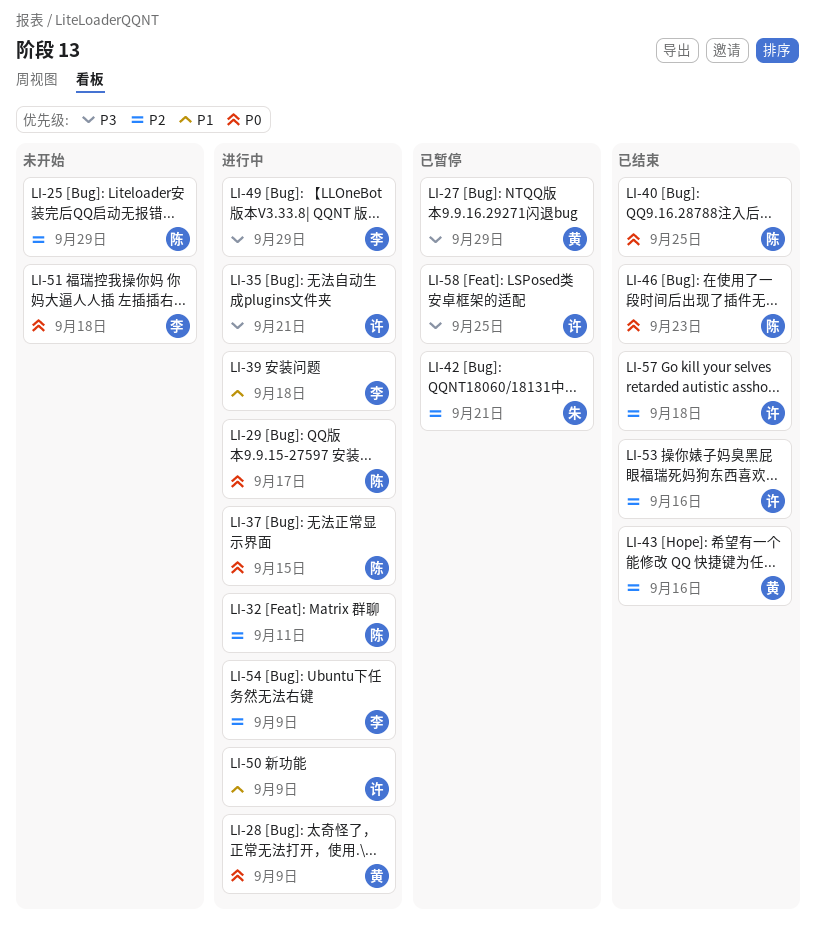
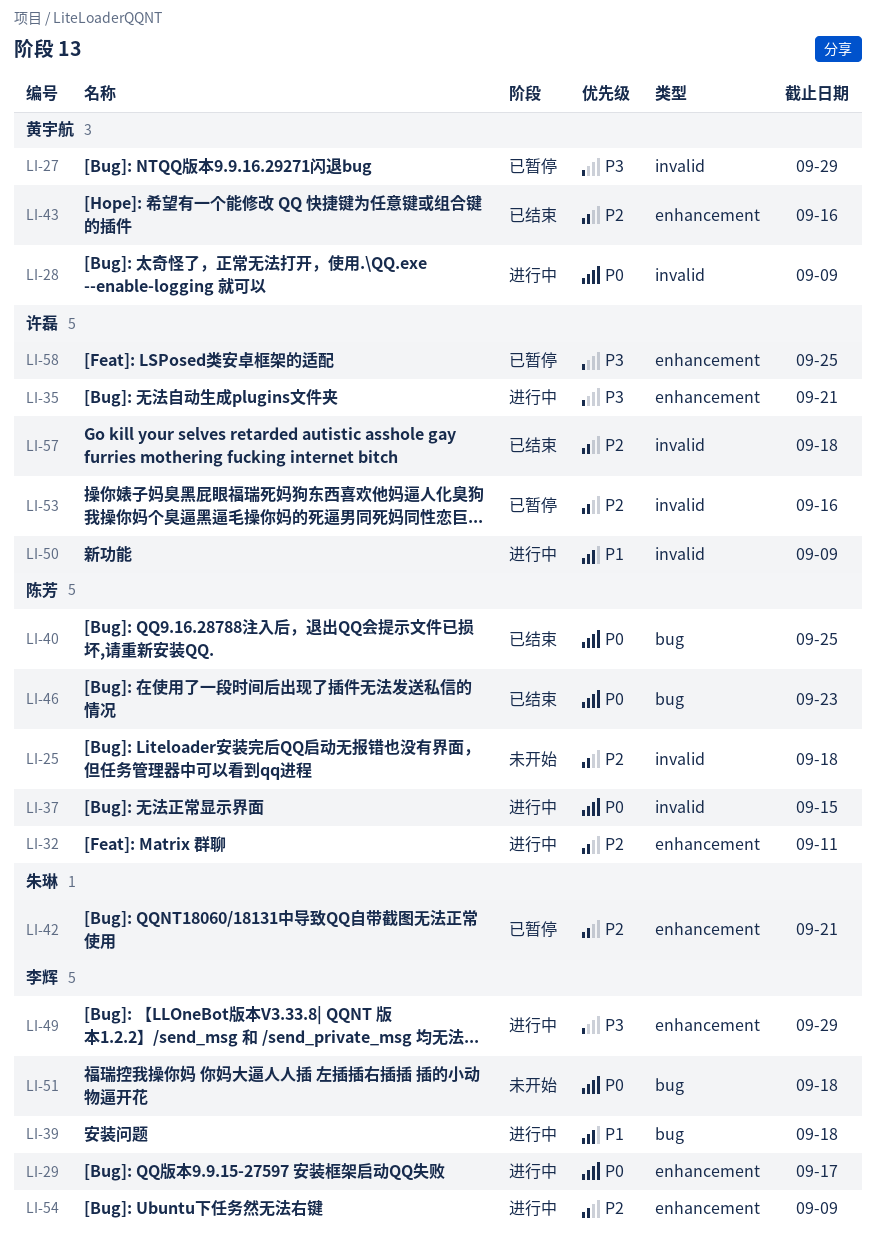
LI-25, due: Sep 29 -> Sep 18
LI-29, owner: 陈芳 -> 李辉
LI-53, status: 已结束 -> 已暂停

